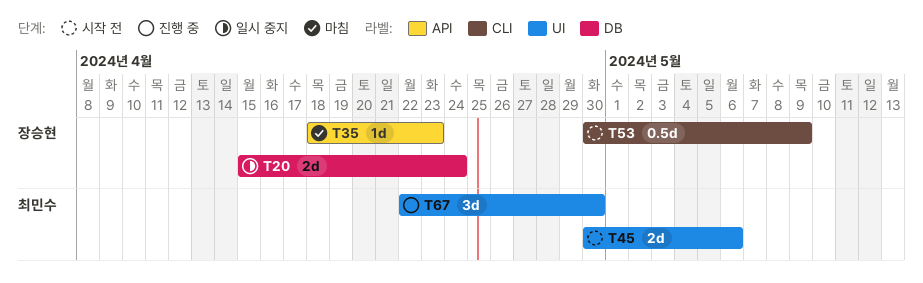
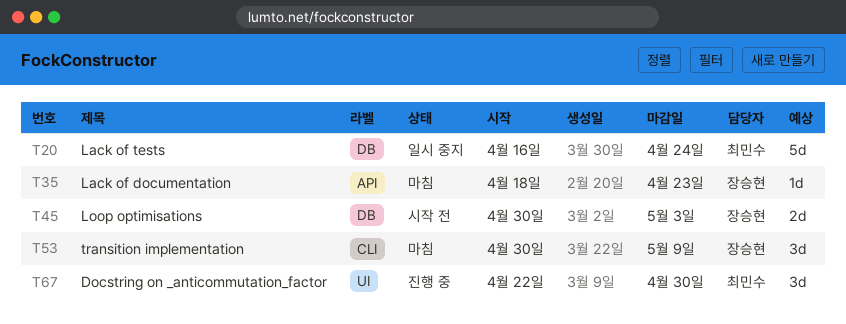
T20, owner: 장승현 -> 최민수
T20, estimate: 2d -> 5d
T20, start: Apr 15 -> Apr 16
T45, owner: 최민수 -> 장승현
T45, label: UI -> DB
T45, due: May 6 -> May 3
T53, status: 시작 전 -> 마침
T53, estimate: 0.5d -> 3d

